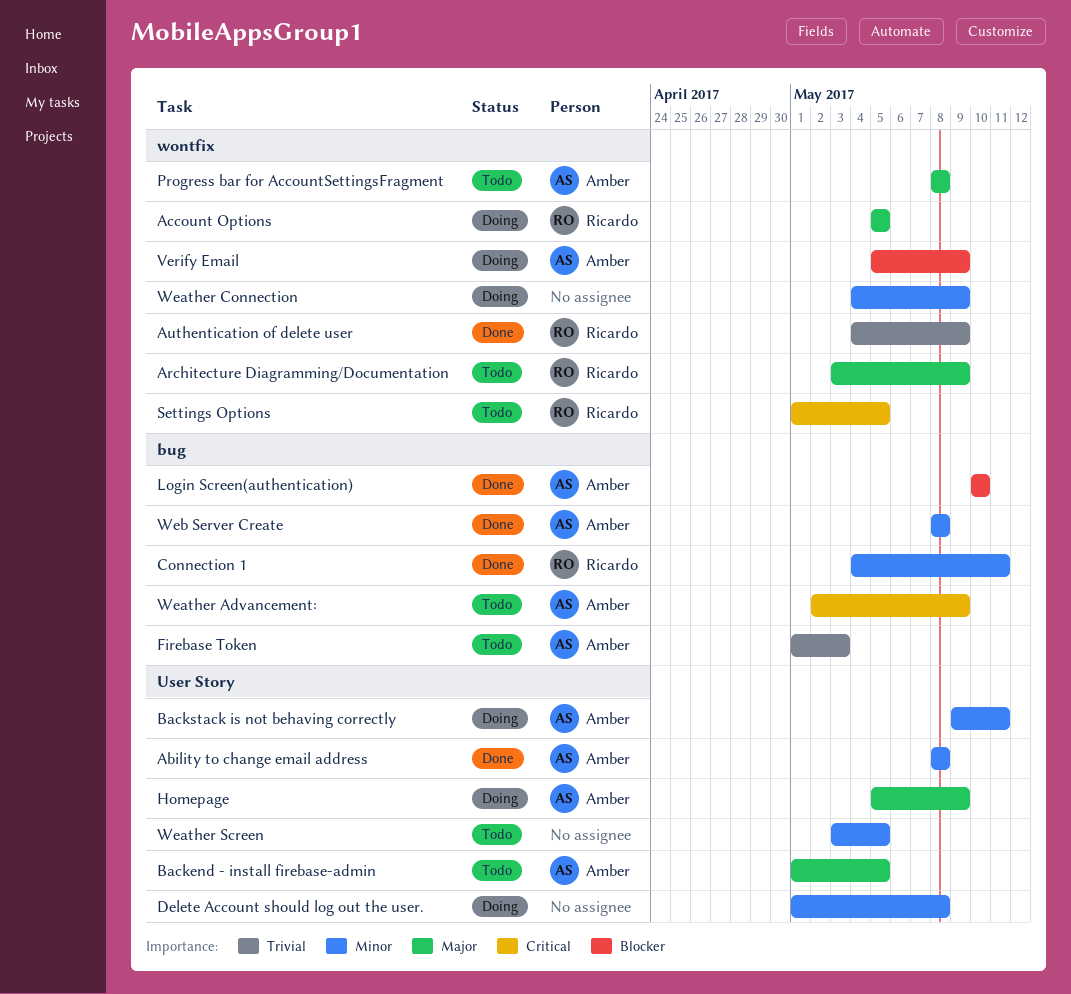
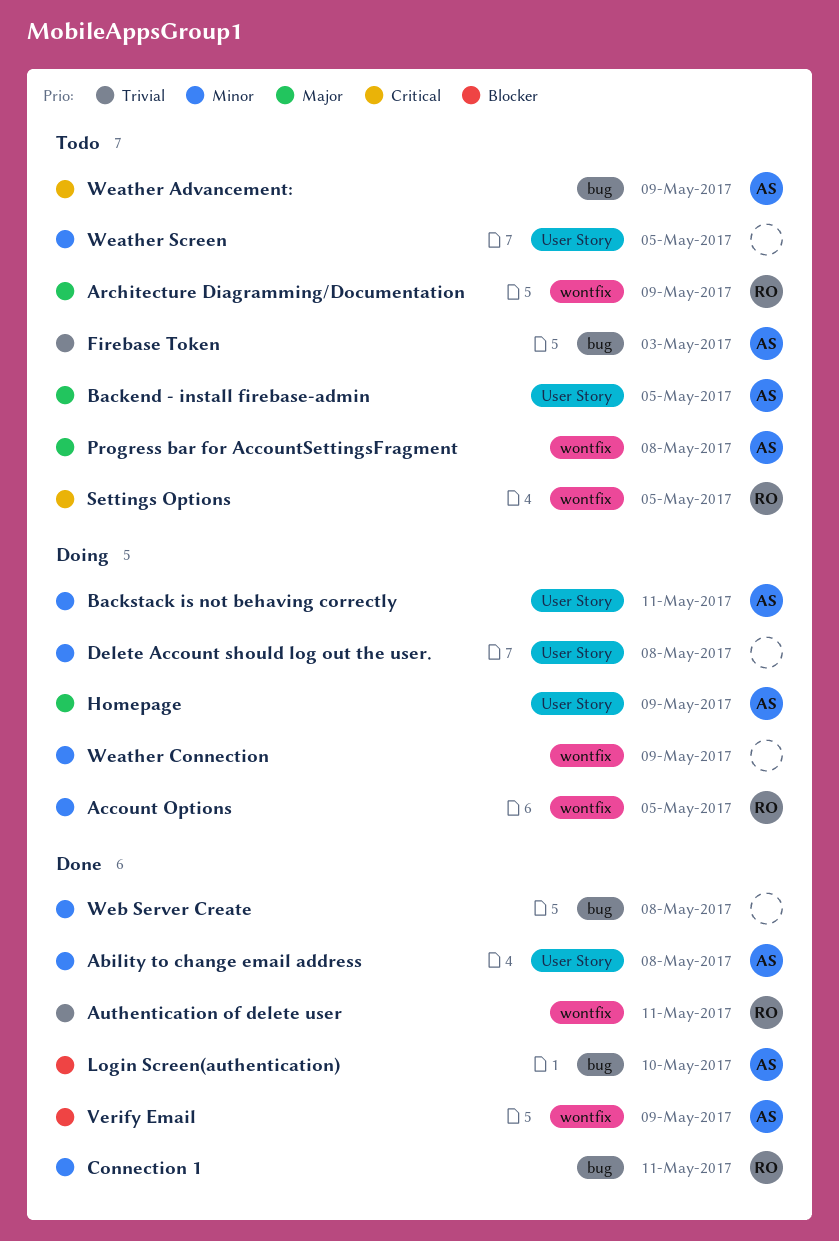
Account Options, priority: Major -> Minor
Authentication of delete user, due: May 9 -> May 11
Verify Email, status: Doing -> Done
Web Server Create, owner: Amber -> none

